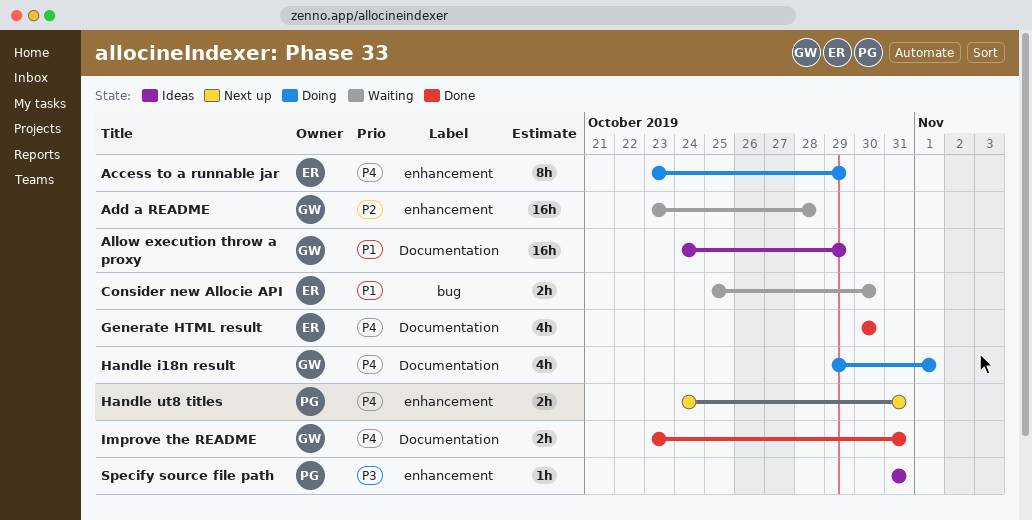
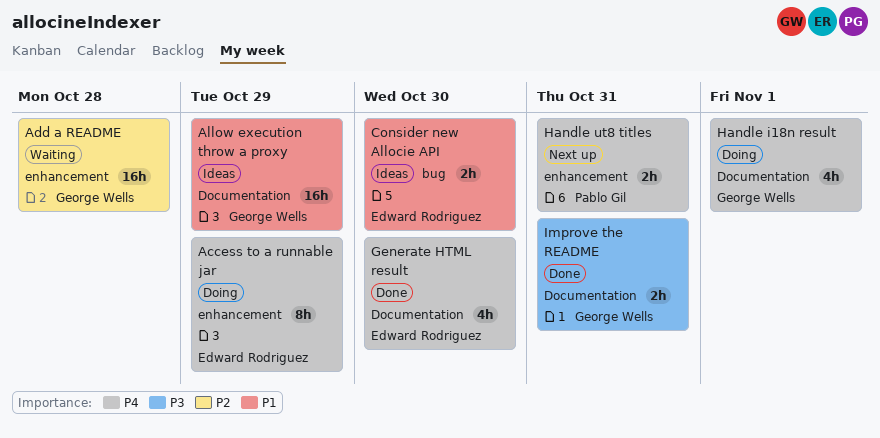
Consider new Allocie API, status: Waiting -> Ideas
Improve the README, priority: P4 -> P3
Specify source file path: present -> none

